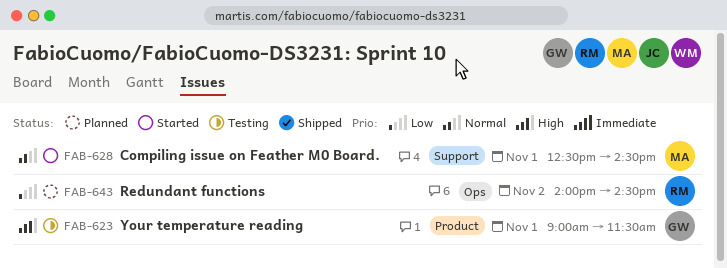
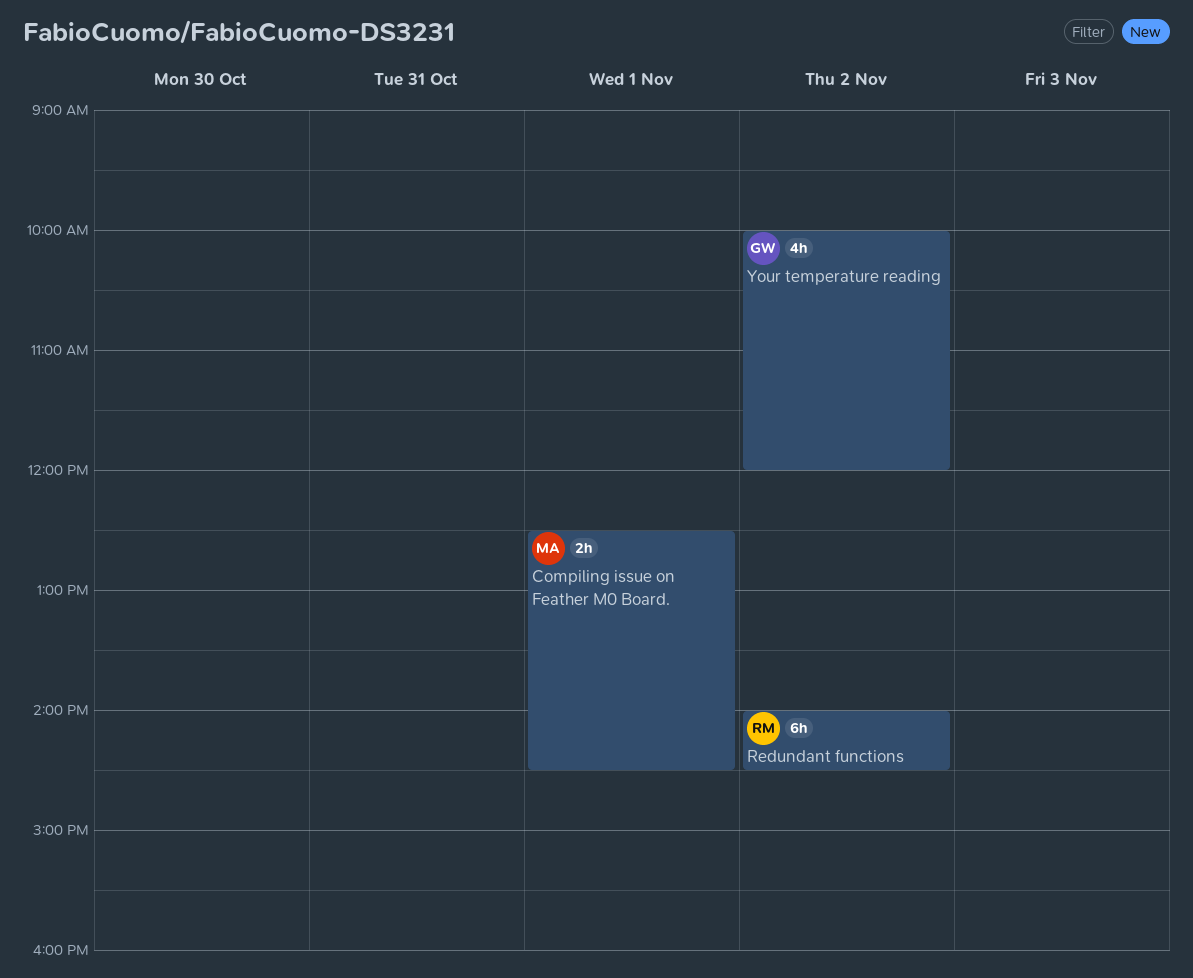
Your temperature reading, day: Nov 1 -> Nov 2
Your temperature reading, begins: 09:00 -> 10:00
Your temperature reading, ends: 11:30 -> 12:00

